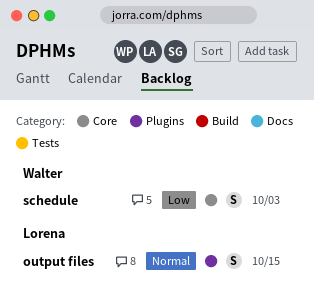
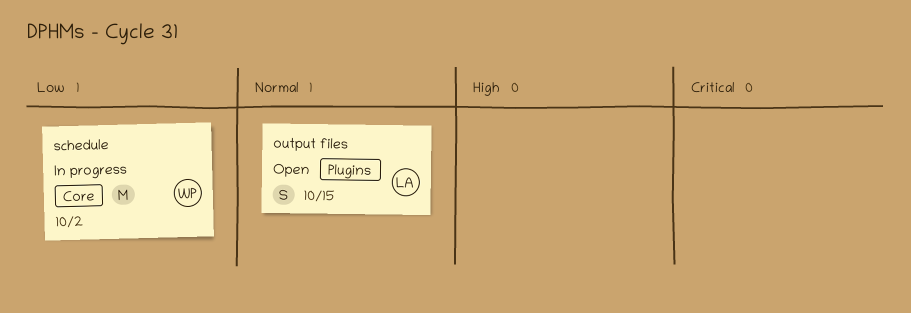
schedule, estimate: S -> M
schedule, due: Oct 3 -> Oct 2

